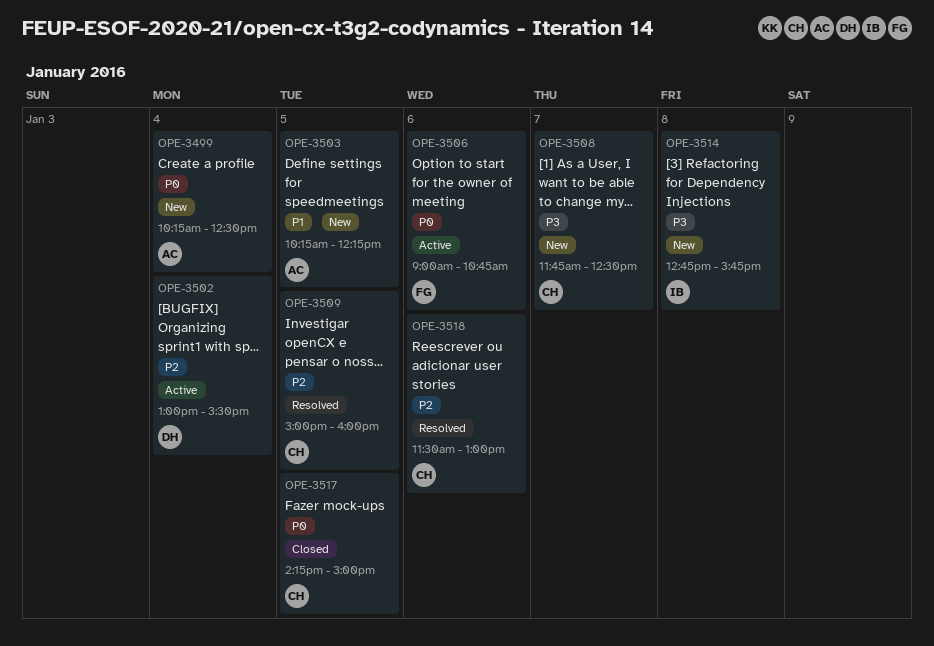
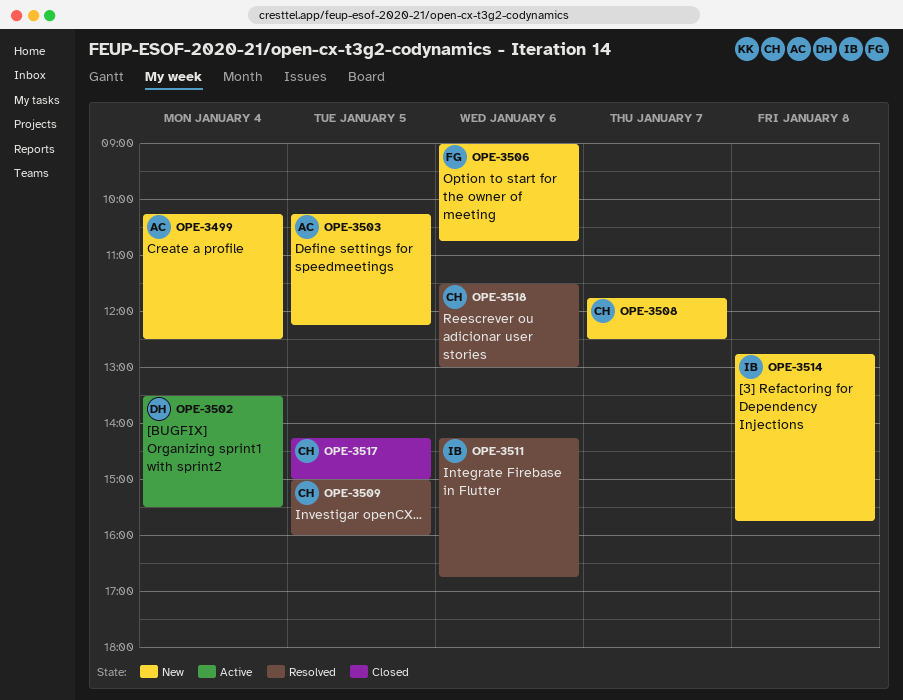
OPE-3502, begins: 13:00 -> 13:30
OPE-3506, status: Active -> New
OPE-3511: none -> present

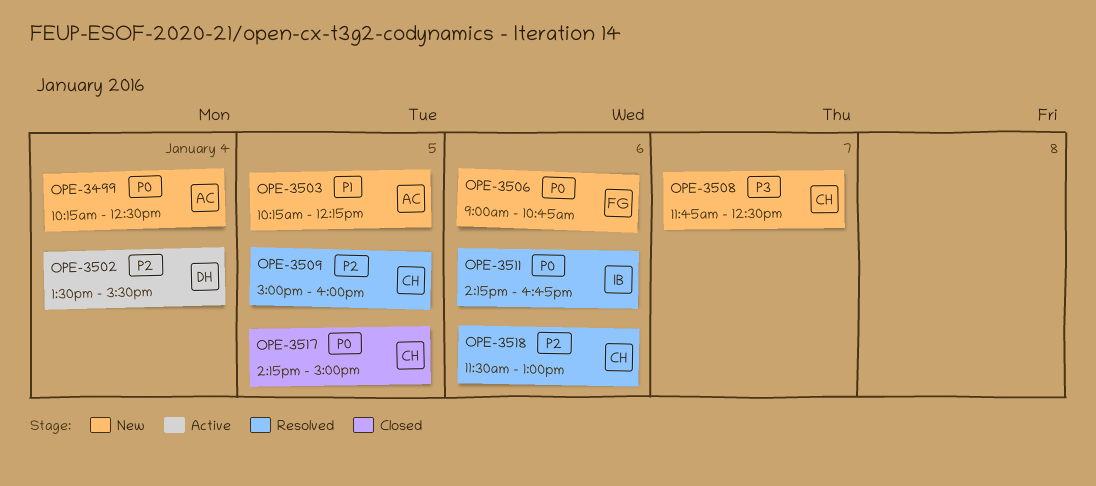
OPE-3514: present -> none

